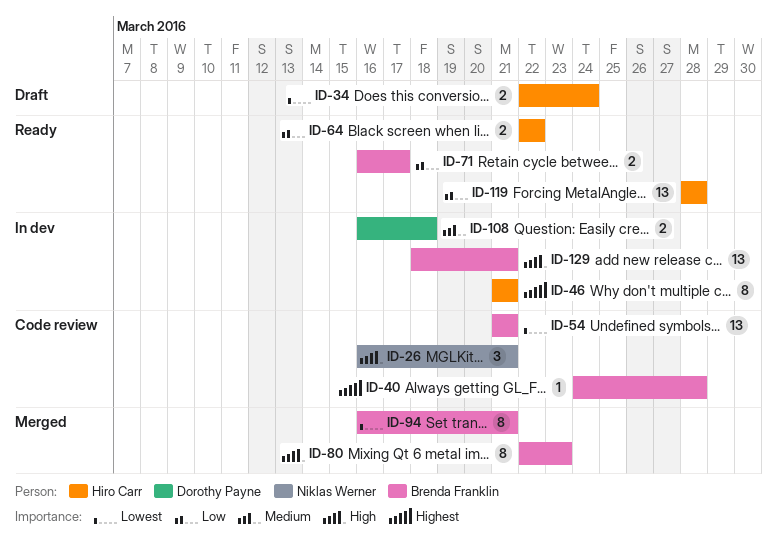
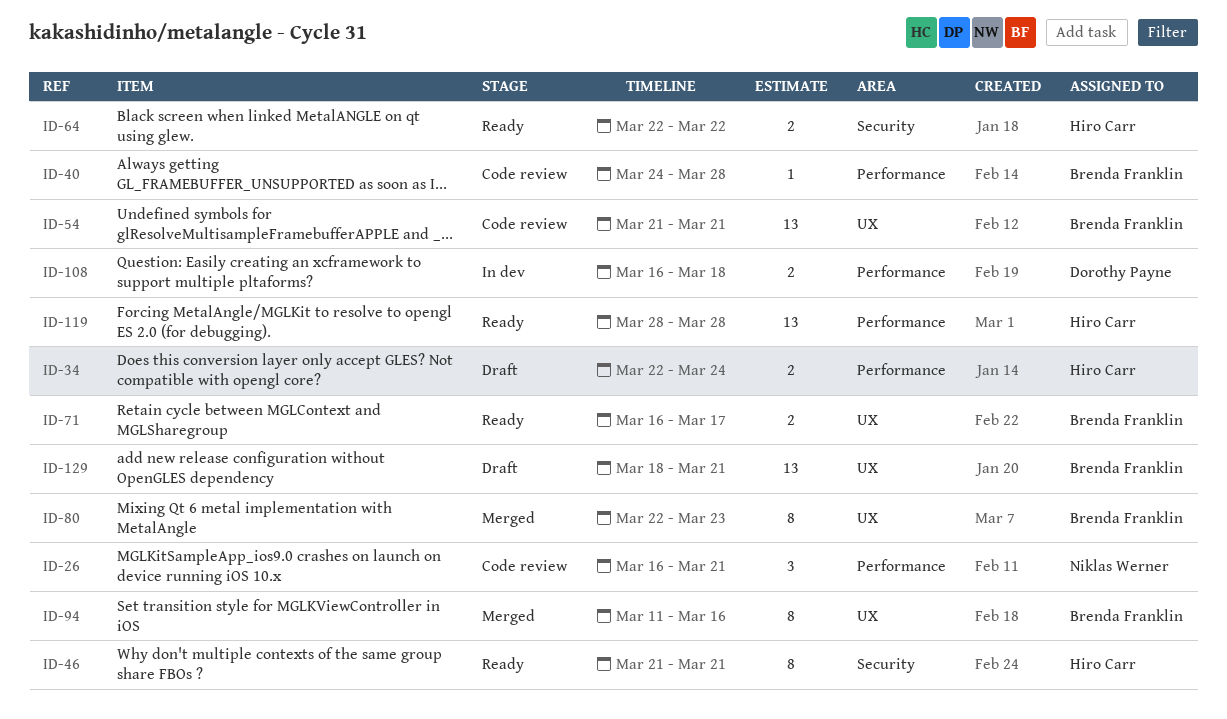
ID-46, status: In dev -> Ready
ID-94, start: Mar 16 -> Mar 11
ID-94, due: Mar 21 -> Mar 16
ID-129, status: In dev -> Draft

